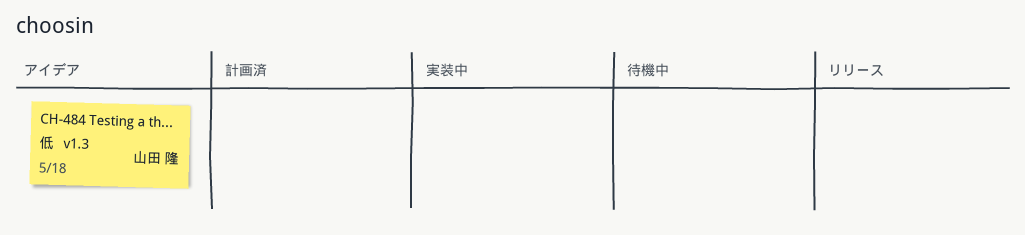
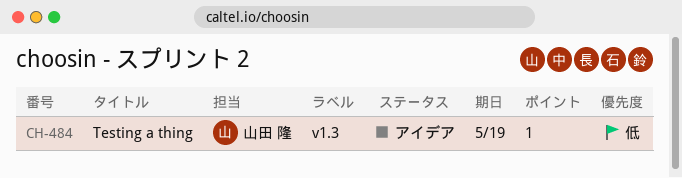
CH-484, due: May 18 -> May 19

